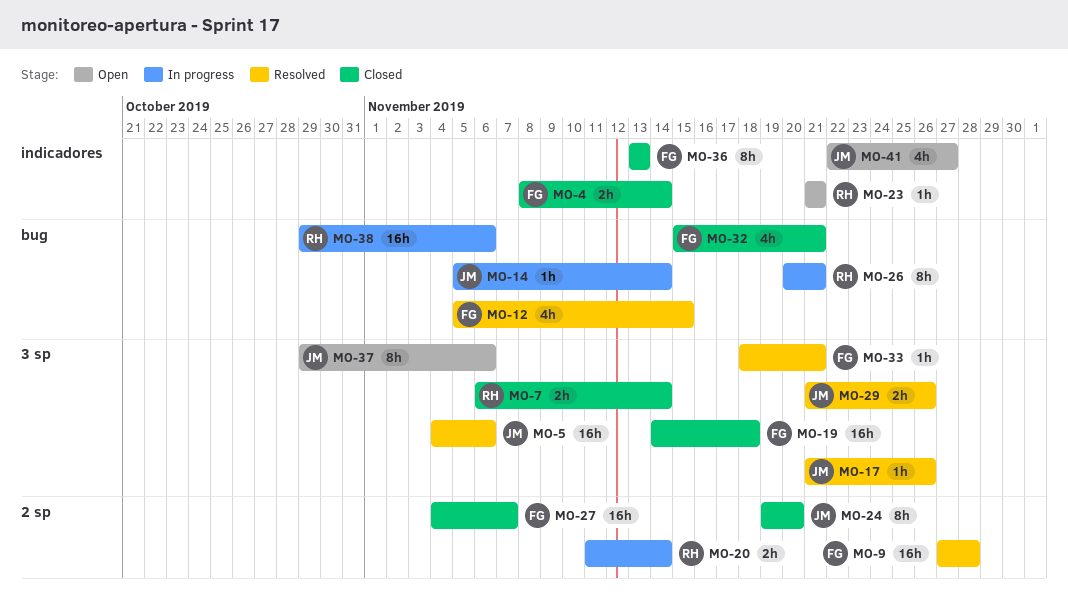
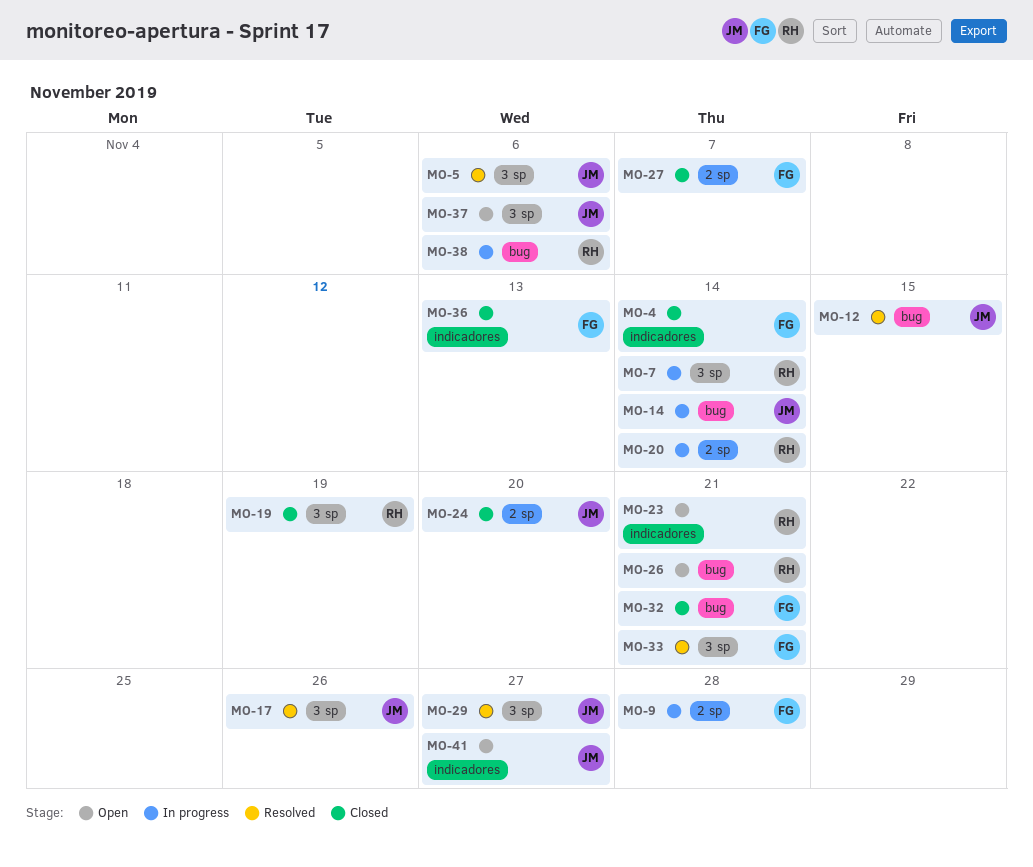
MO-7, status: Closed -> In progress
MO-9, status: Resolved -> In progress
MO-12, owner: FG -> JM
MO-19, owner: FG -> RH
MO-19, due: Nov 18 -> Nov 19
MO-26, status: In progress -> Open
MO-29, due: Nov 26 -> Nov 27

